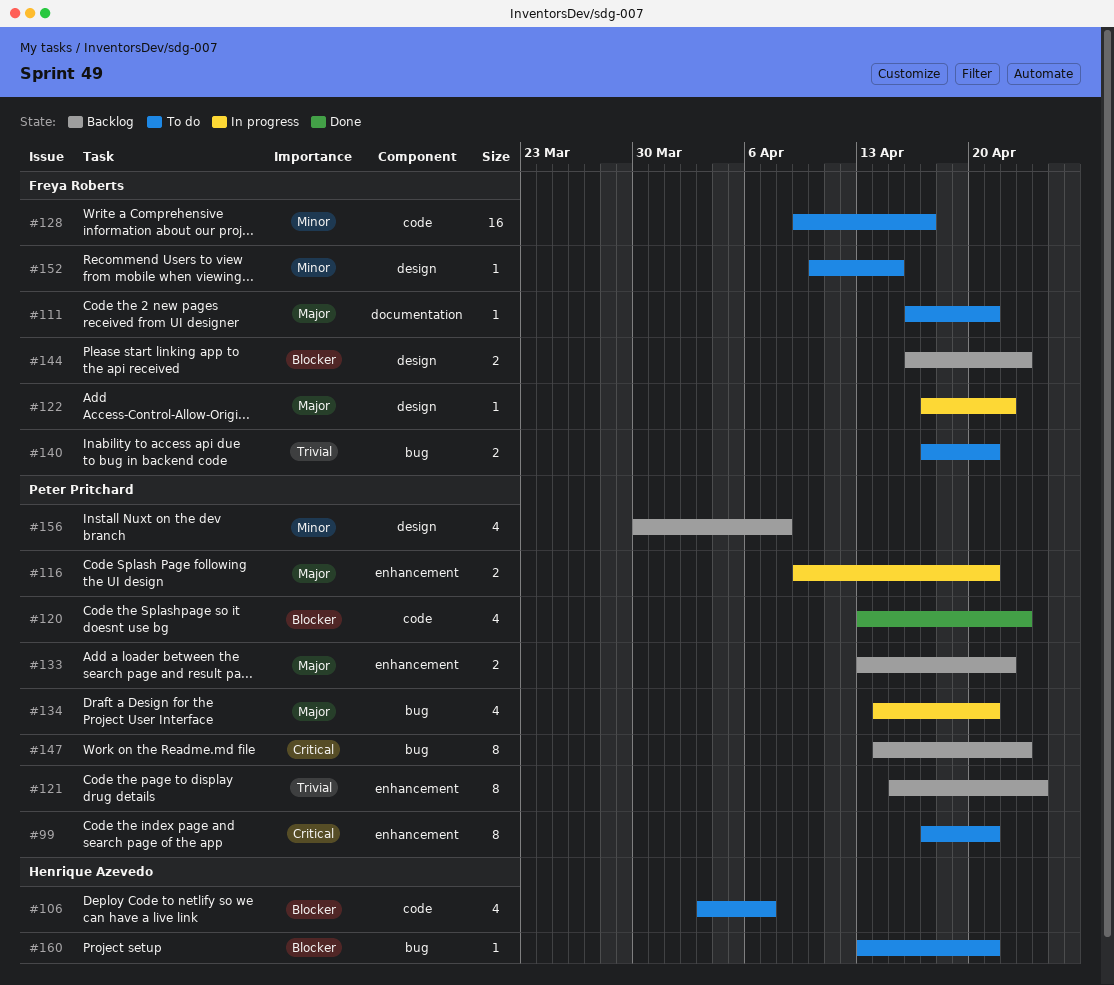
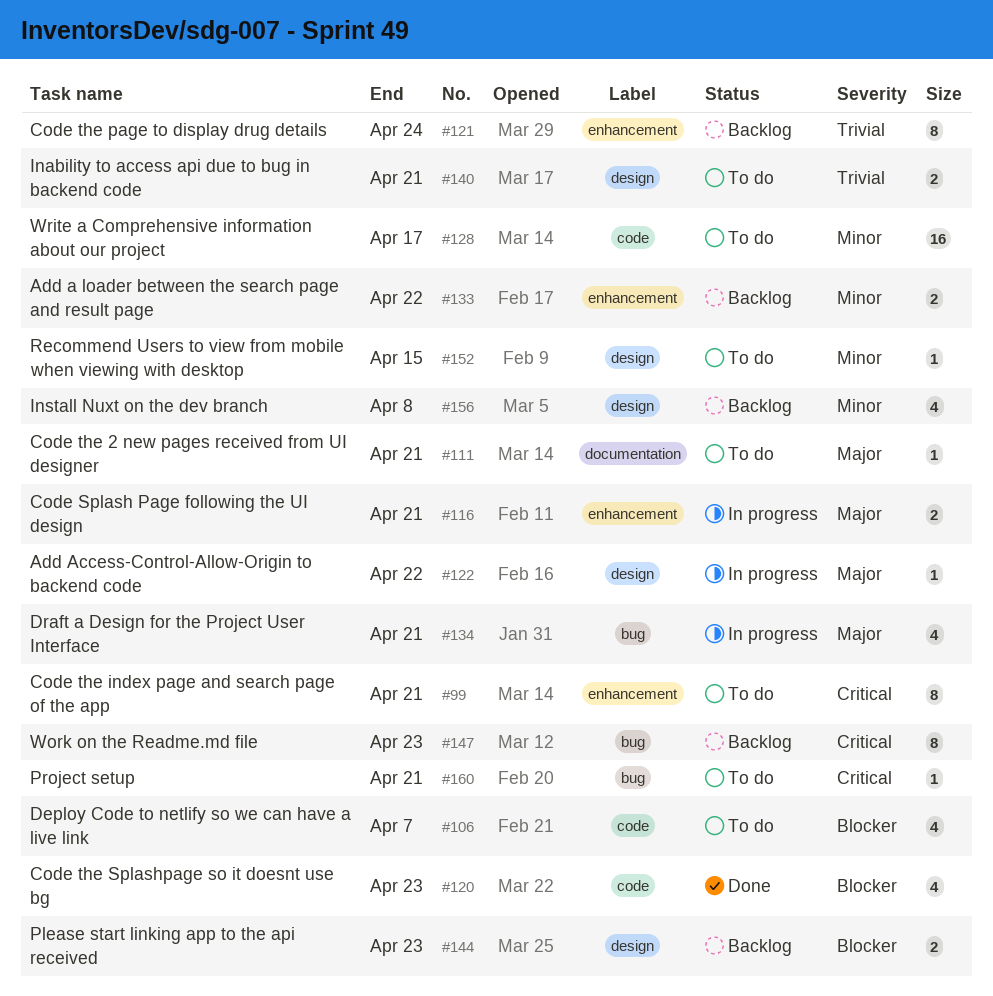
#133, priority: Major -> Minor
#140, label: bug -> design
#160, priority: Blocker -> Critical

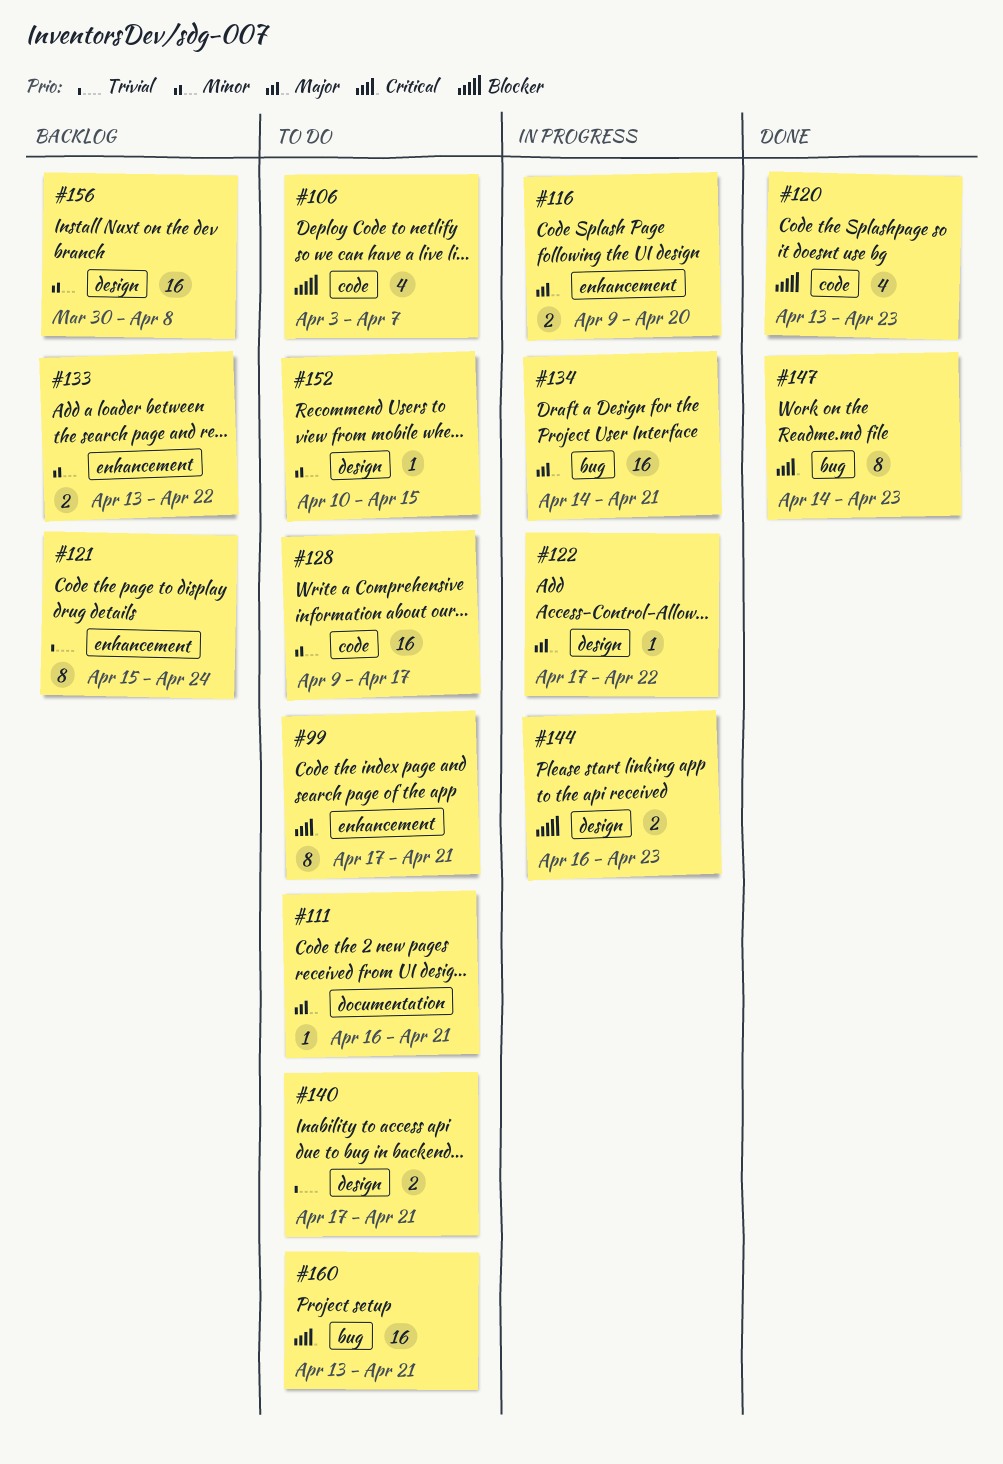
#116, due: Apr 21 -> Apr 20
#134, estimate: 4 -> 16
#144, status: Backlog -> In progress
#147, status: Backlog -> Done
#156, estimate: 4 -> 16
#160, estimate: 1 -> 16

